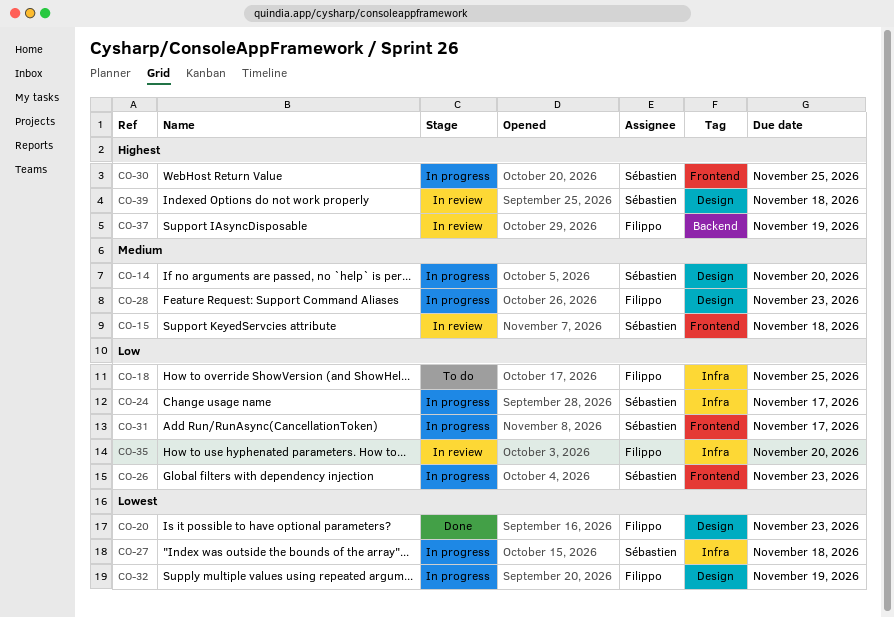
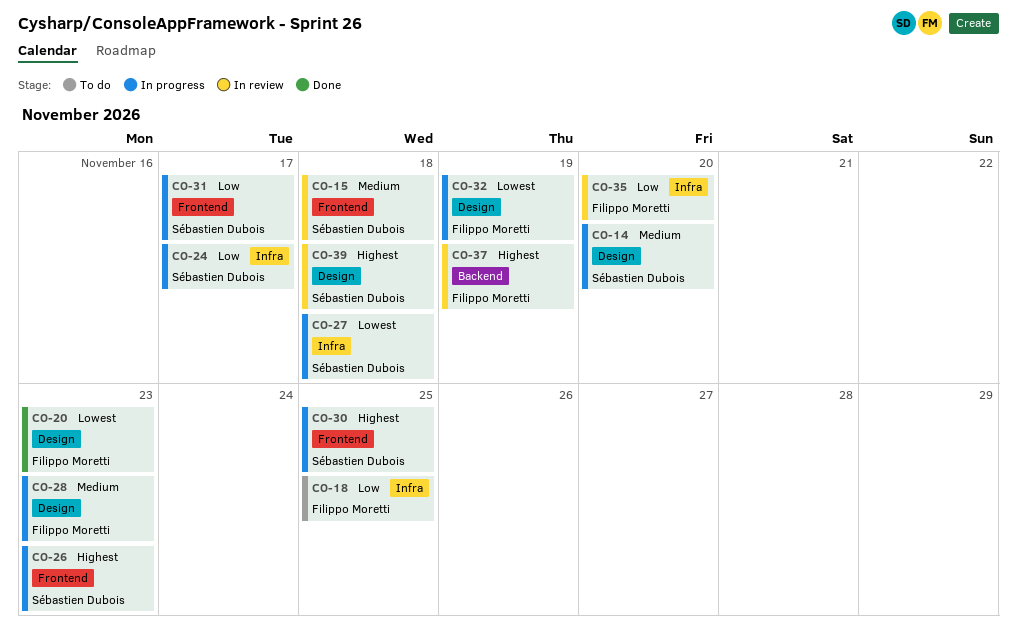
CO-26, priority: Low -> Highest

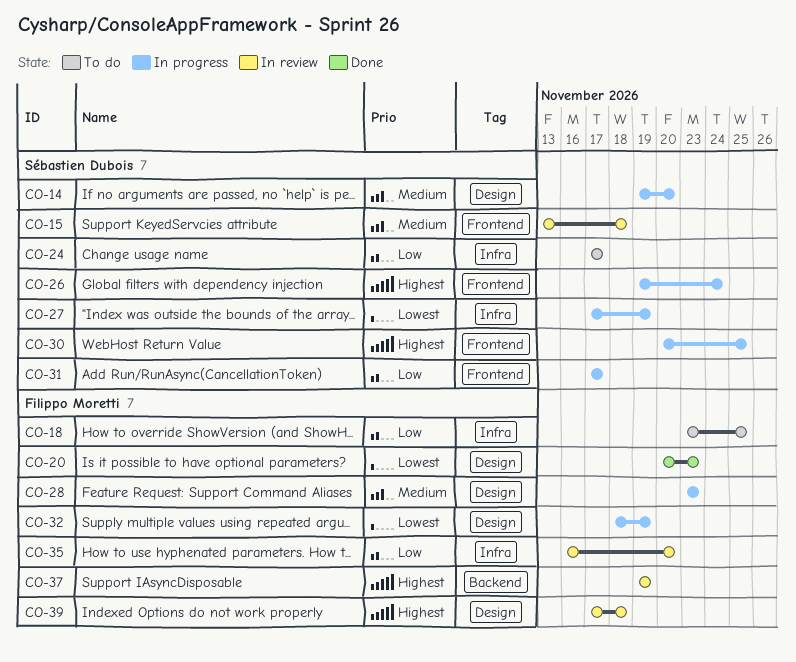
CO-24, status: In progress -> To do
CO-26, due: Nov 23 -> Nov 24
CO-27, due: Nov 18 -> Nov 19
CO-39, owner: Sébastien Dubois -> Filippo Moretti

